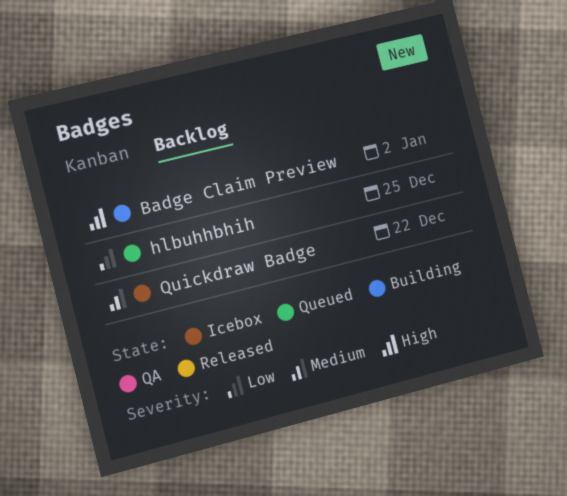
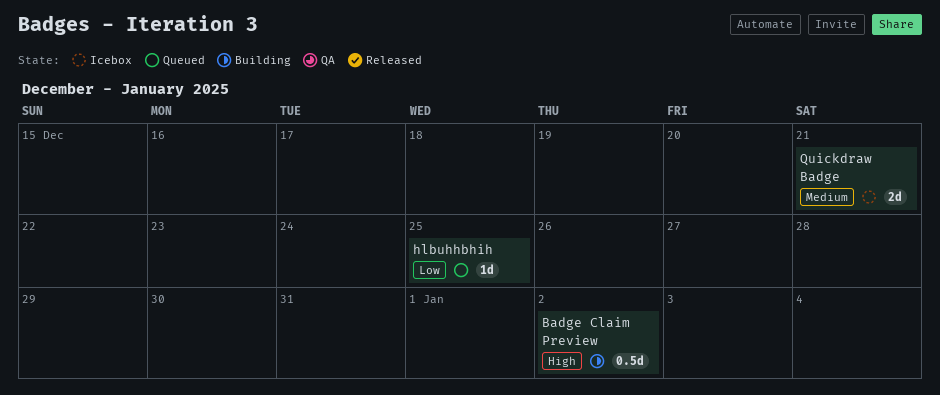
Quickdraw Badge, due: Dec 22 -> Dec 21

